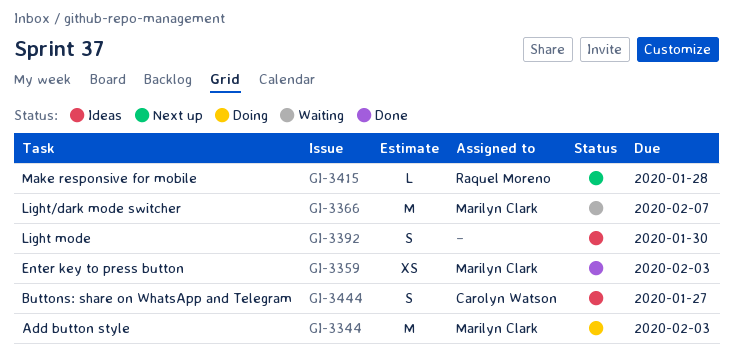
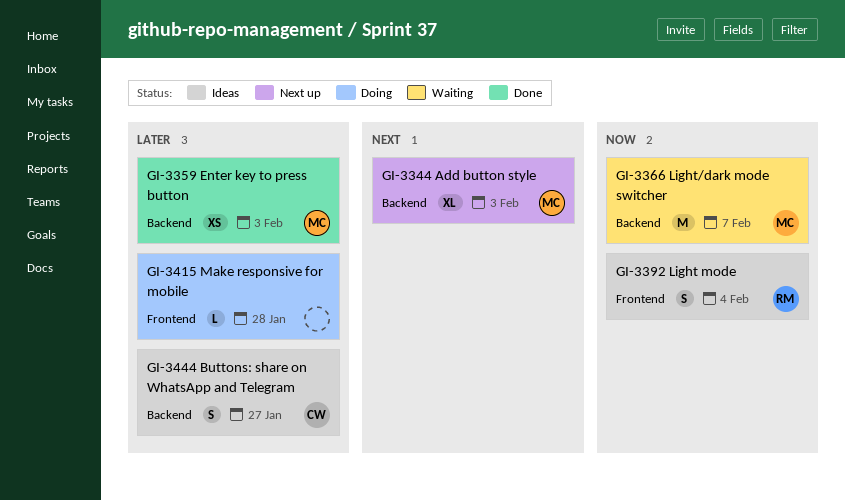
GI-3344, status: Doing -> Next up
GI-3344, estimate: M -> XL
GI-3392, owner: none -> Raquel Moreno
GI-3392, due: Jan 30 -> Feb 4
GI-3415, status: Next up -> Doing
GI-3415, owner: Raquel Moreno -> none

